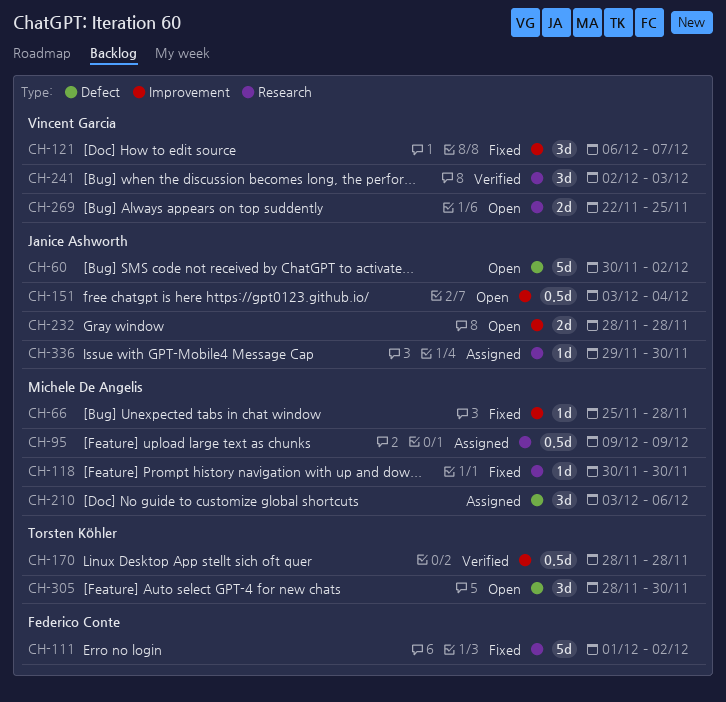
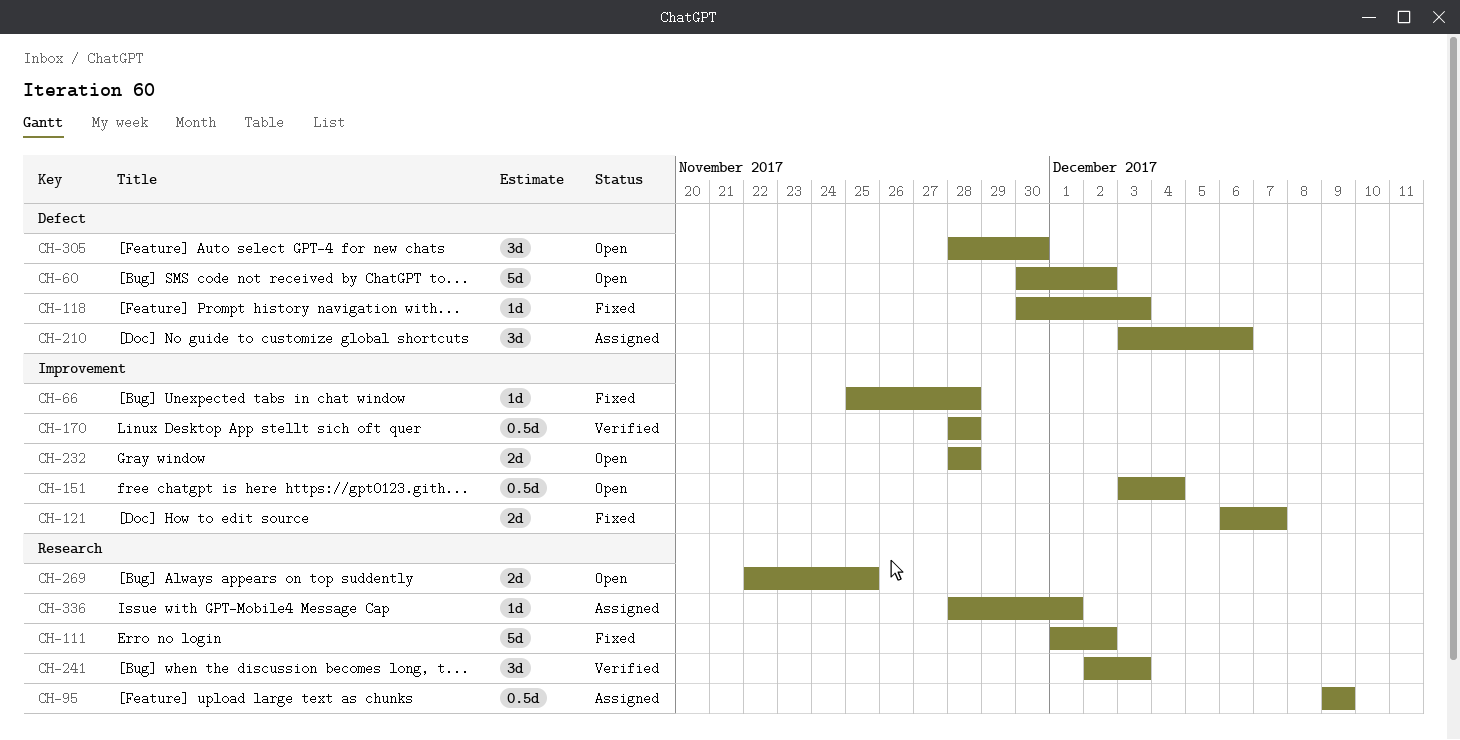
CH-118, label: Research -> Defect
CH-118, due: Nov 30 -> Dec 3
CH-121, estimate: 3d -> 2d
CH-336, start: Nov 29 -> Nov 28
CH-336, due: Nov 30 -> Dec 1

